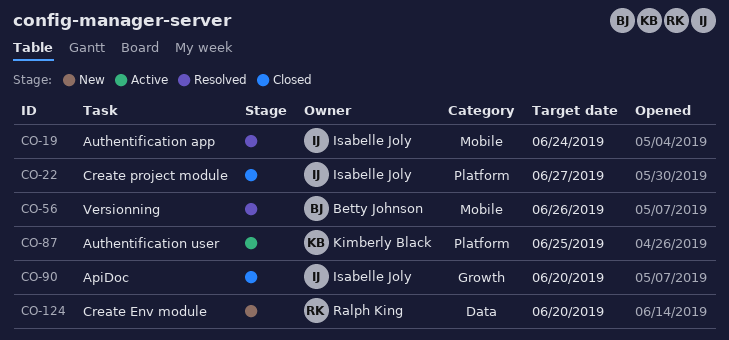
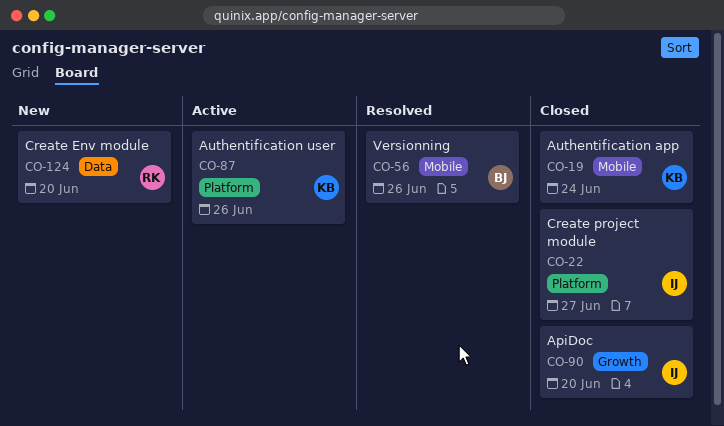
CO-19, status: Resolved -> Closed
CO-19, owner: Isabelle Joly -> Kimberly Black
CO-87, due: Jun 25 -> Jun 26

